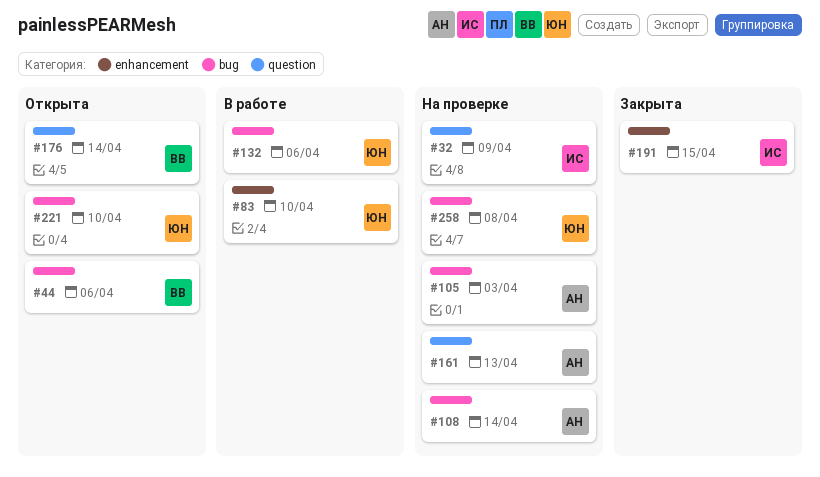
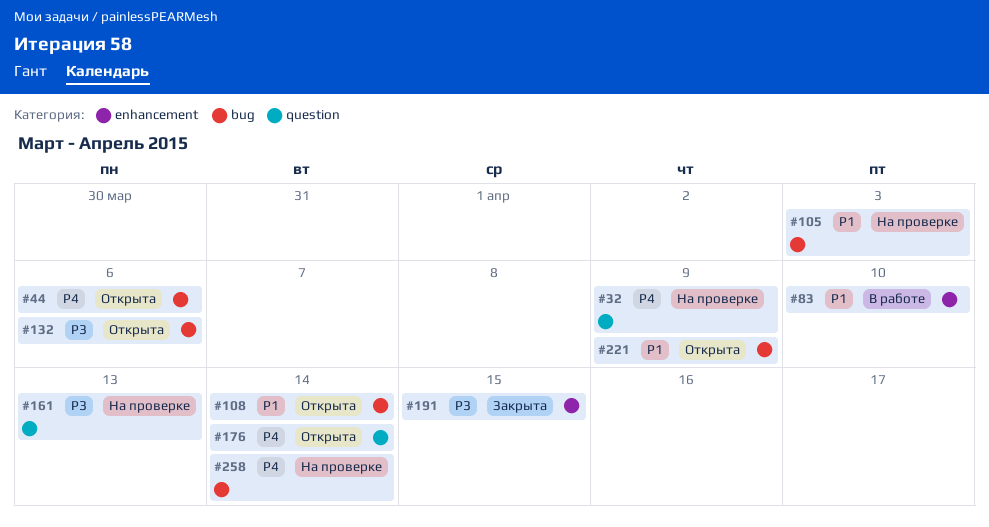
#108, status: На проверке -> Открыта
#132, status: В работе -> Открыта
#221, due: Apr 10 -> Apr 9
#258, due: Apr 8 -> Apr 14

